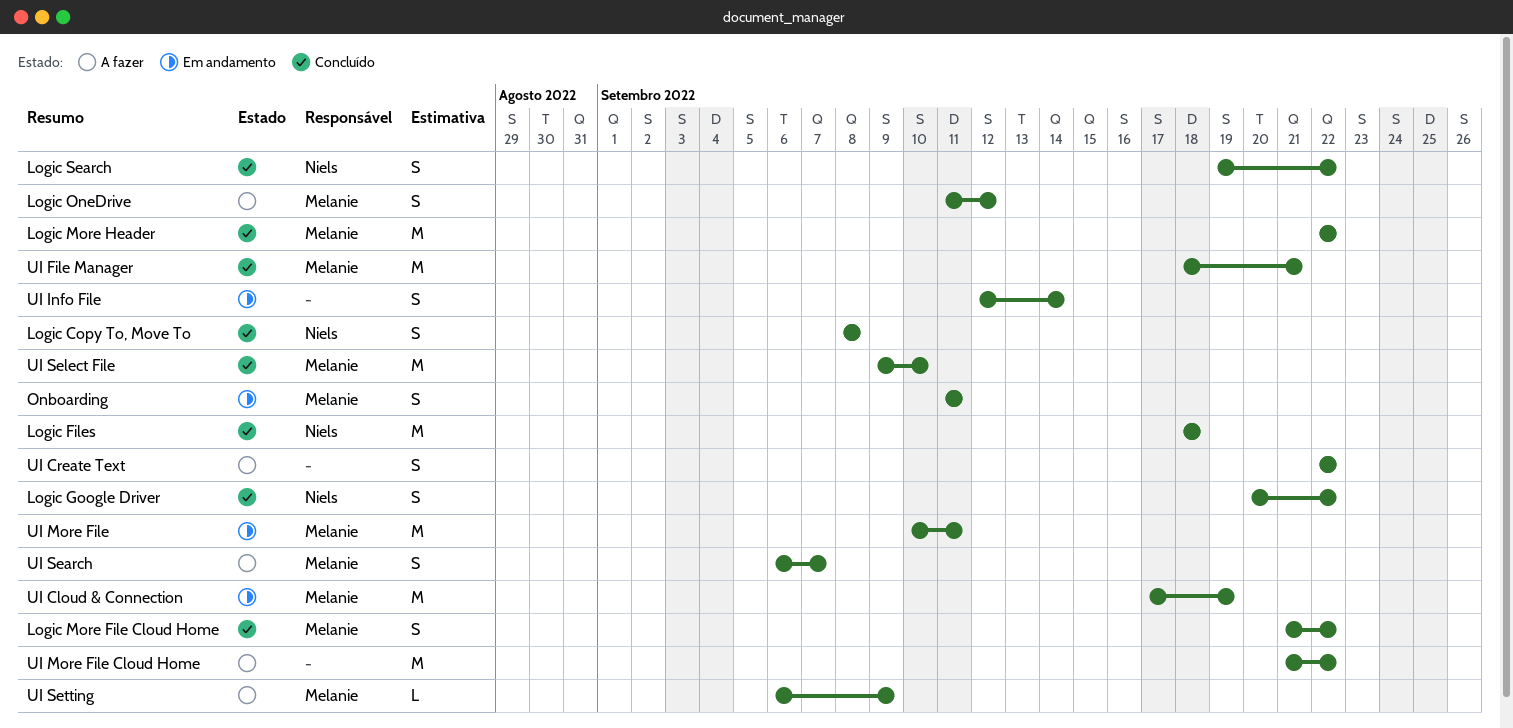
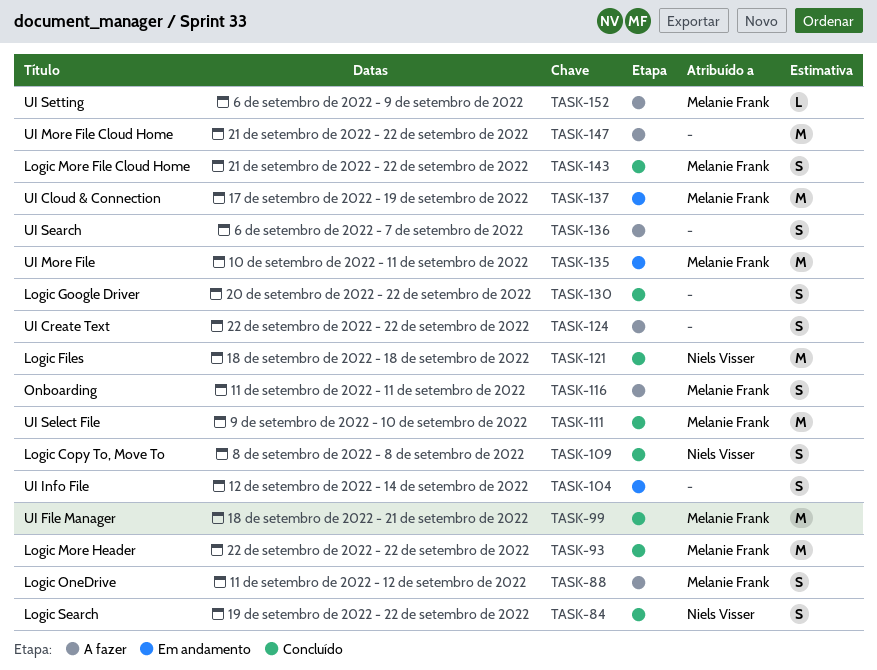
Logic Google Driver, owner: Niels Visser -> none
Onboarding, status: Em andamento -> A fazer
UI Search, owner: Melanie Frank -> none

